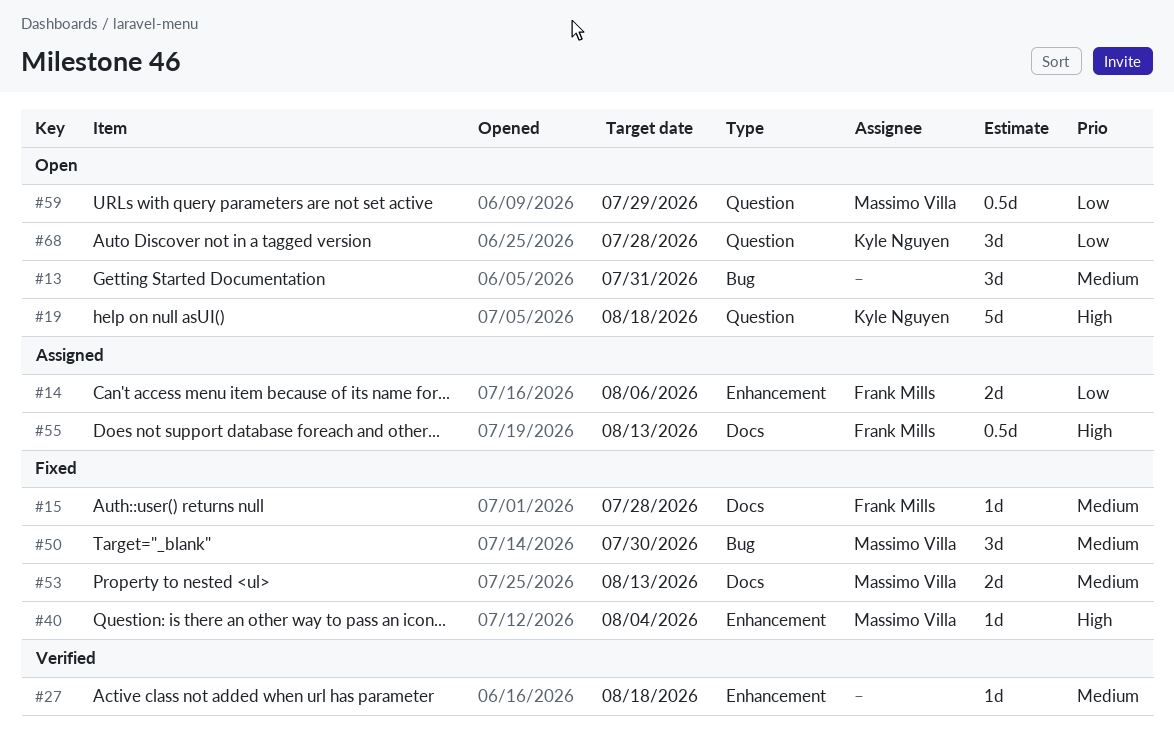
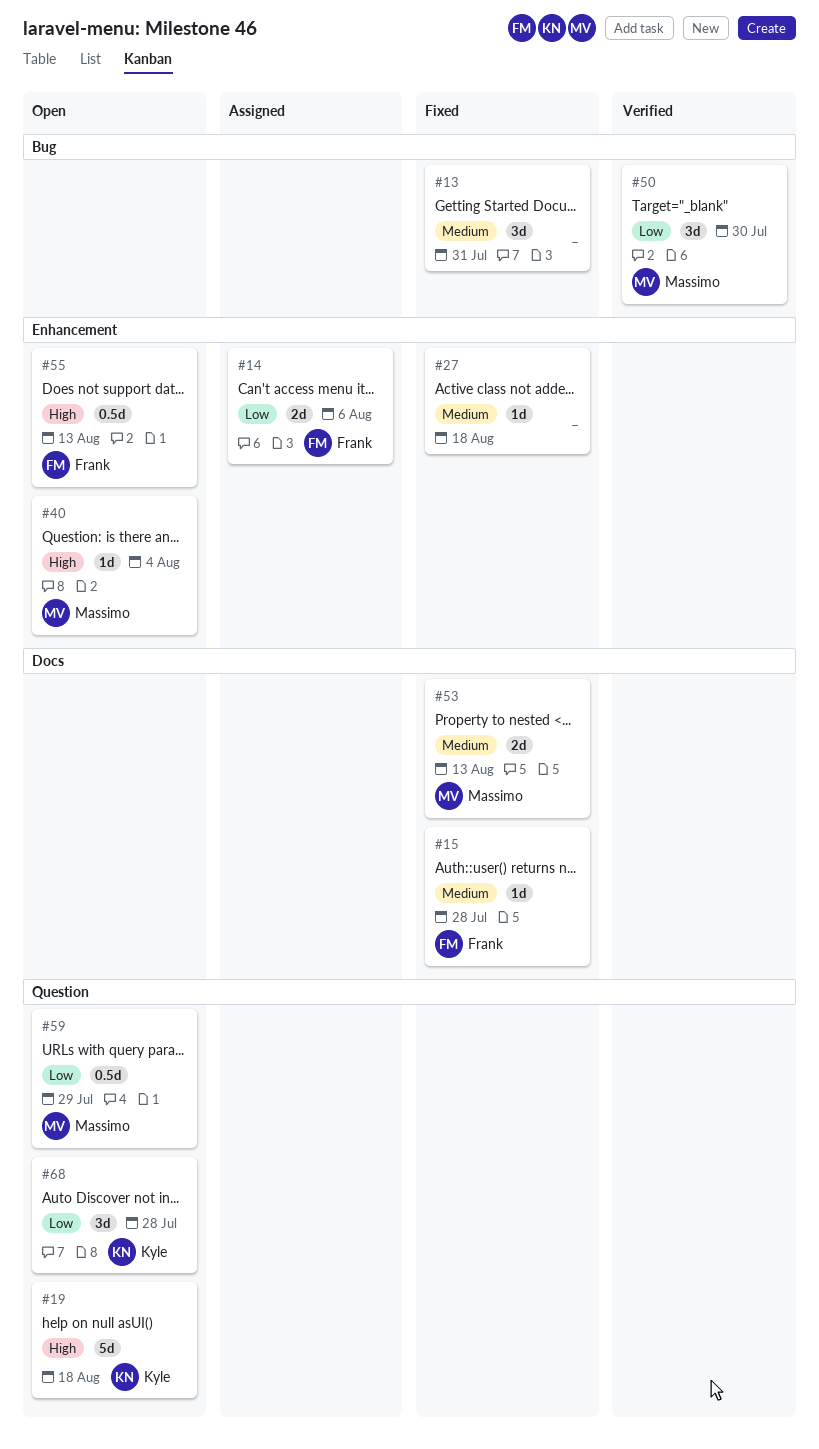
#13, status: Open -> Fixed
#27, status: Verified -> Fixed
#40, status: Fixed -> Open
#50, status: Fixed -> Verified
#50, priority: Medium -> Low
#55, status: Assigned -> Open
#55, label: Docs -> Enhancement

